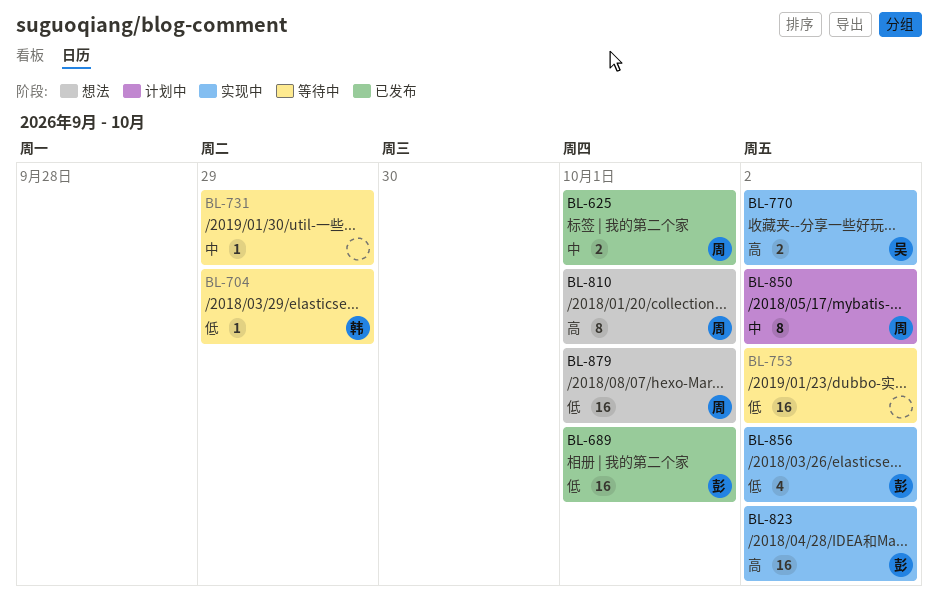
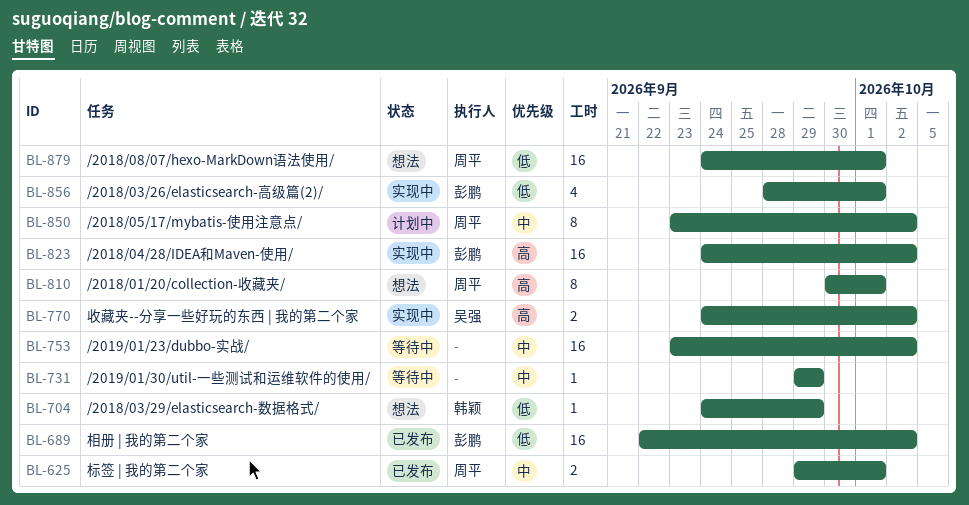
BL-689, due: Oct 1 -> Oct 2
BL-704, status: 等待中 -> 想法
BL-753, priority: 低 -> 中
BL-856, due: Oct 2 -> Oct 1

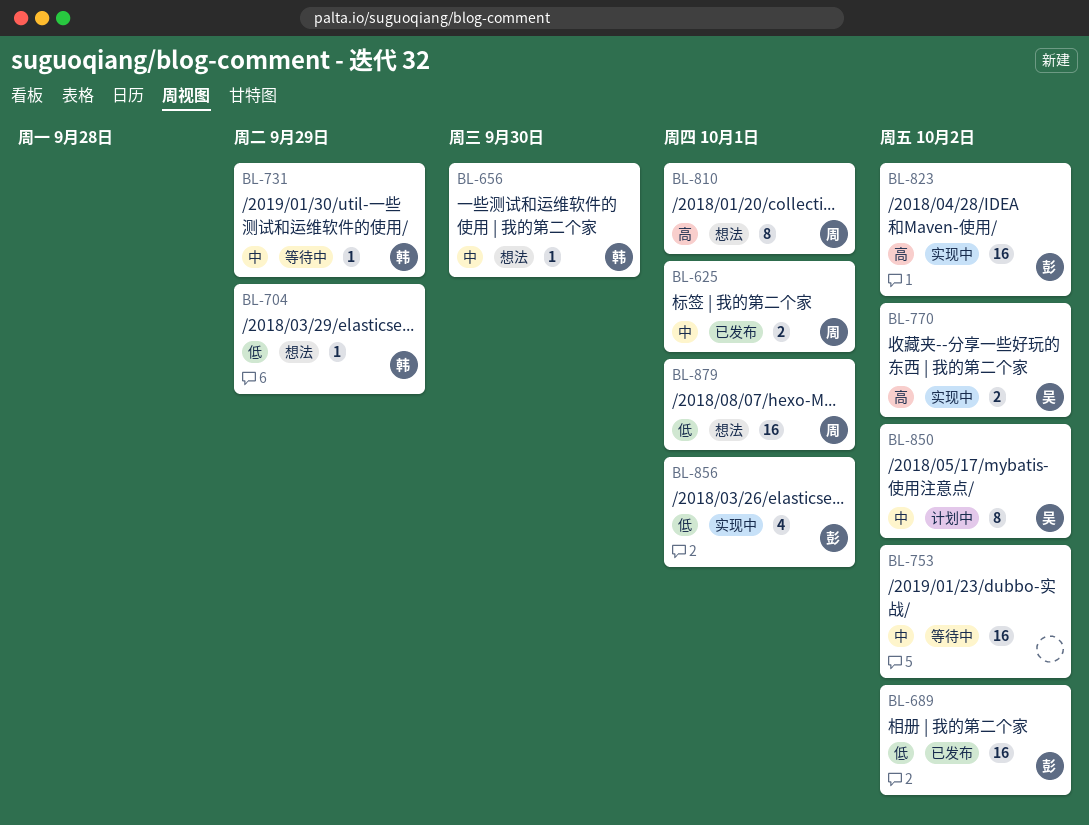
BL-656: none -> present
BL-731, owner: none -> 韩颖
BL-850, owner: 周平 -> 吴强

